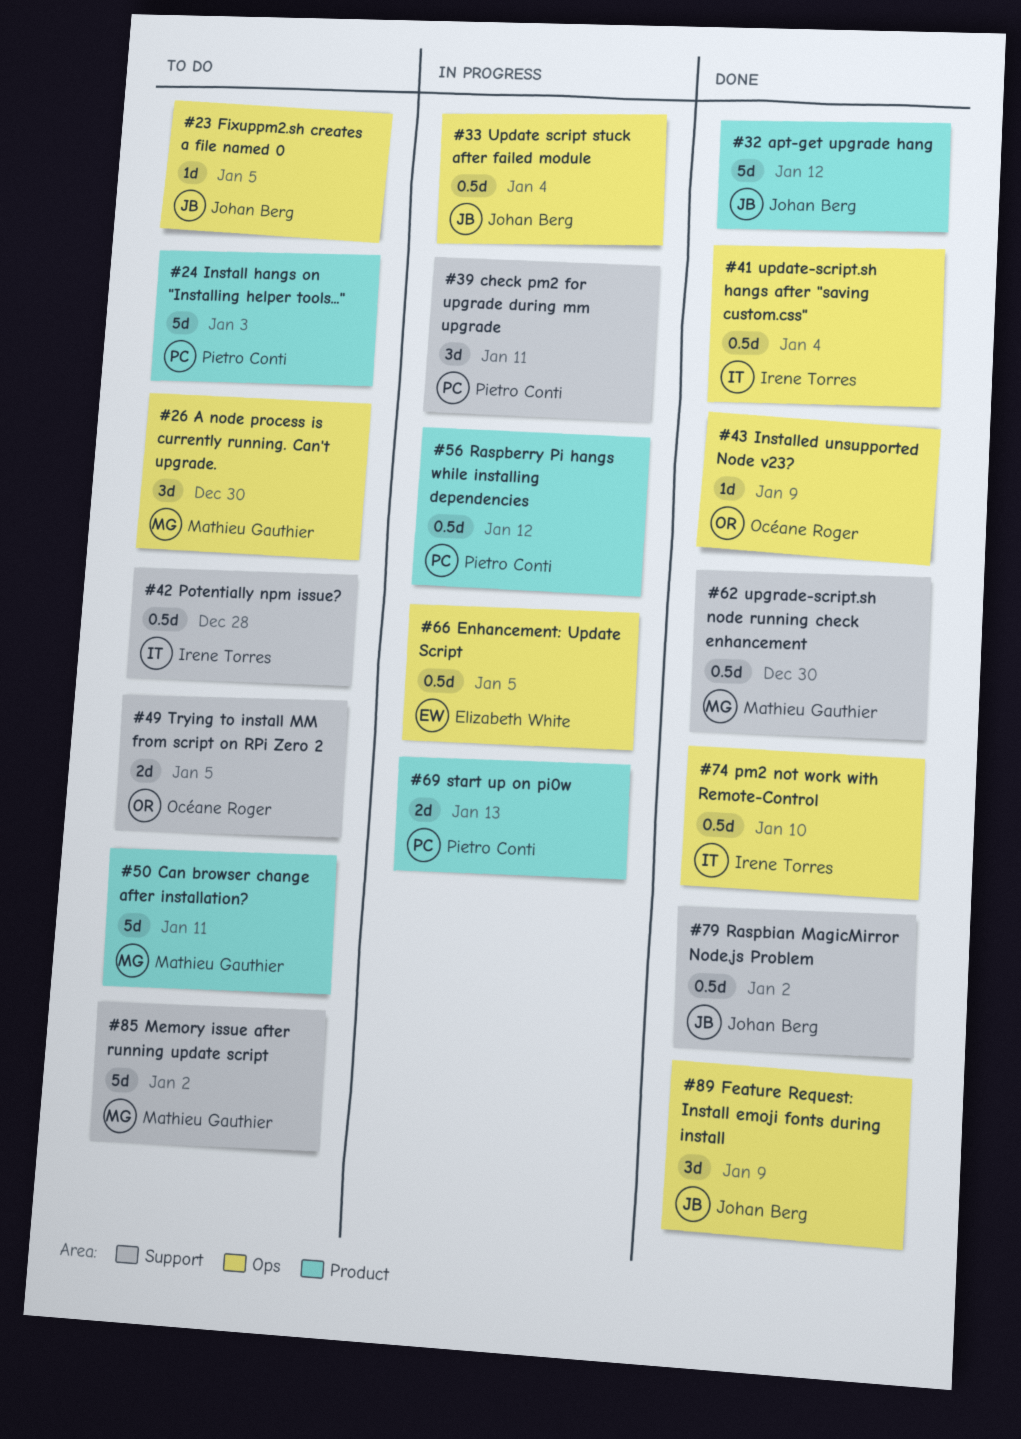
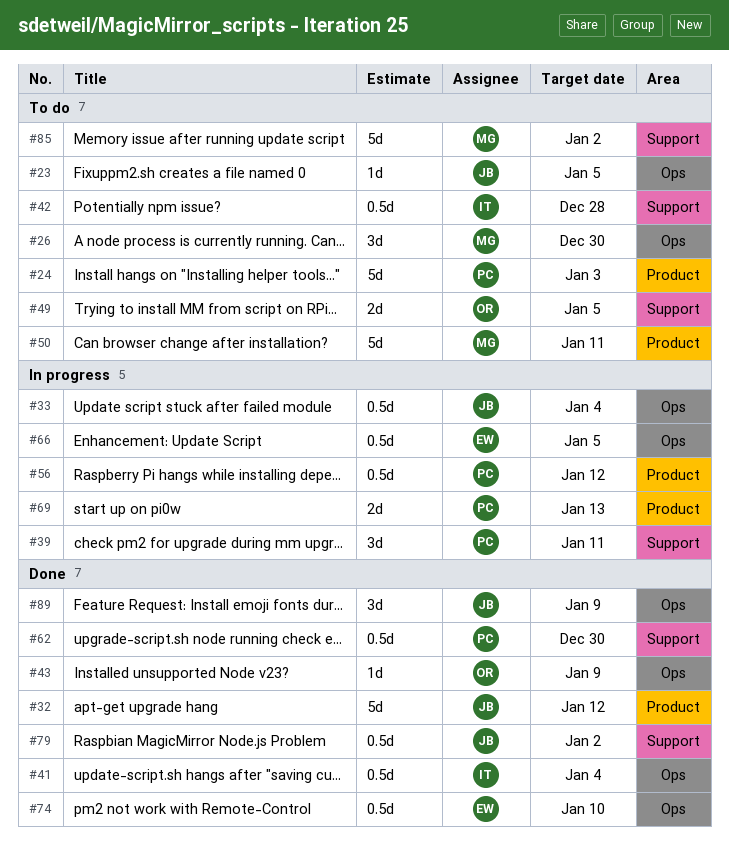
#62, owner: Mathieu Gauthier -> Pietro Conti
#74, owner: Irene Torres -> Elizabeth White

